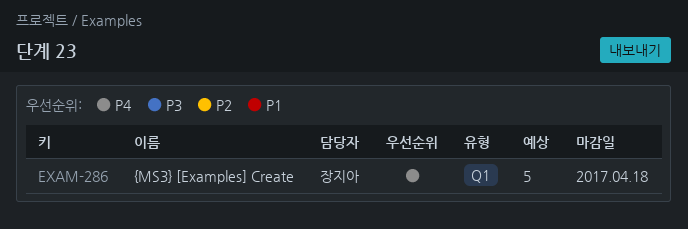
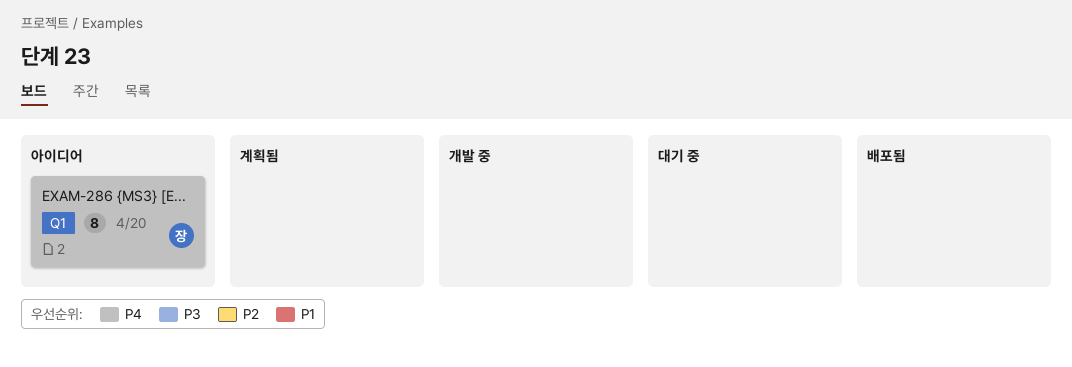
EXAM-286, estimate: 5 -> 8
EXAM-286, due: Apr 18 -> Apr 20

